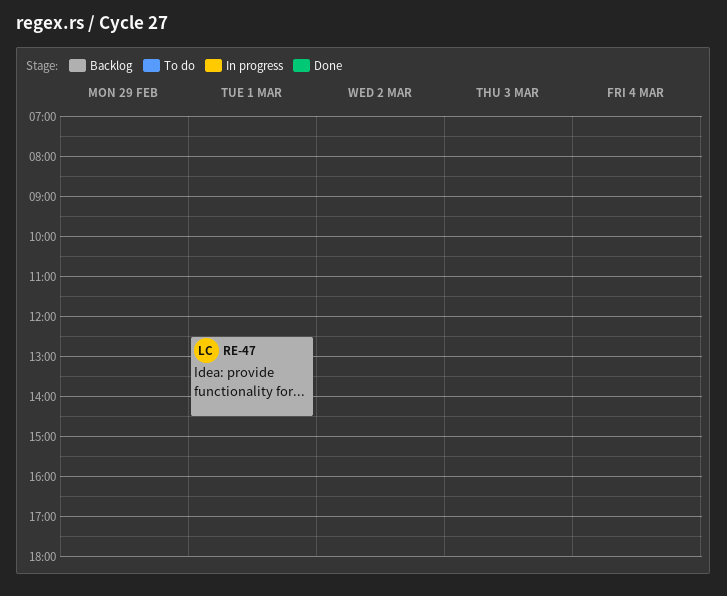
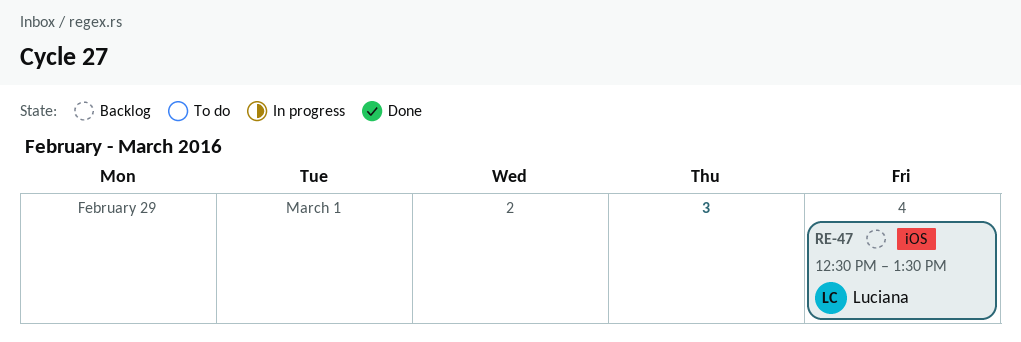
RE-47, day: Mar 1 -> Mar 4
RE-47, ends: 14:30 -> 13:30

